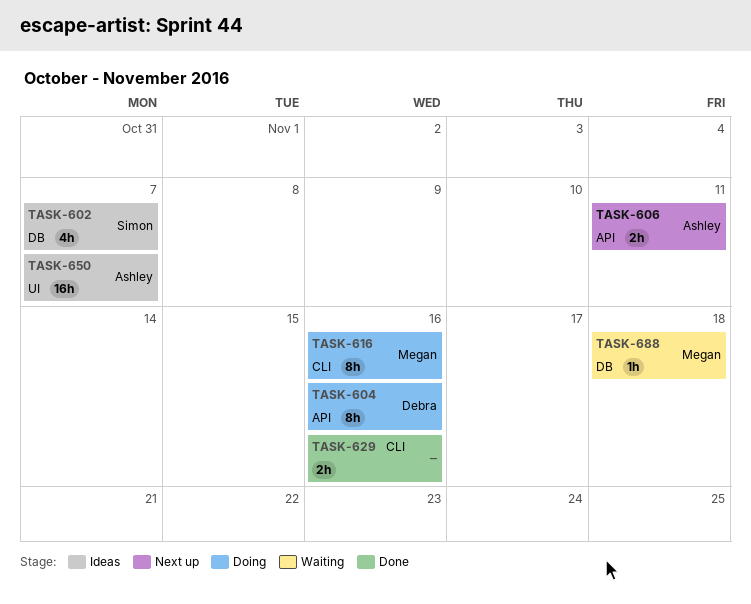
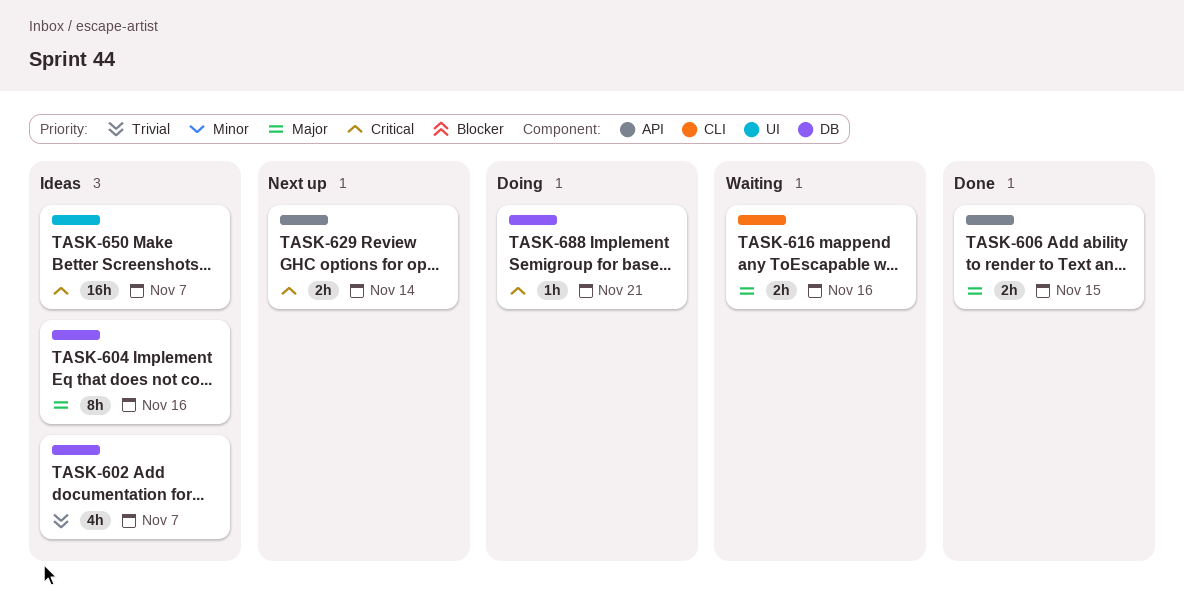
TASK-604, status: Doing -> Ideas
TASK-604, label: API -> DB
TASK-606, status: Next up -> Done
TASK-606, due: Nov 11 -> Nov 15
TASK-616, status: Doing -> Waiting
TASK-616, estimate: 8h -> 2h
TASK-629, status: Done -> Next up
TASK-629, label: CLI -> API
TASK-629, due: Nov 16 -> Nov 14
TASK-688, status: Waiting -> Doing
TASK-688, due: Nov 18 -> Nov 21

